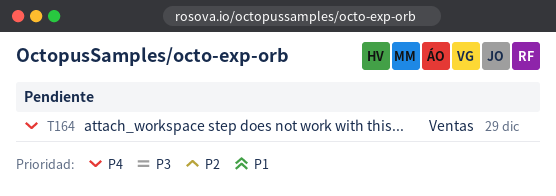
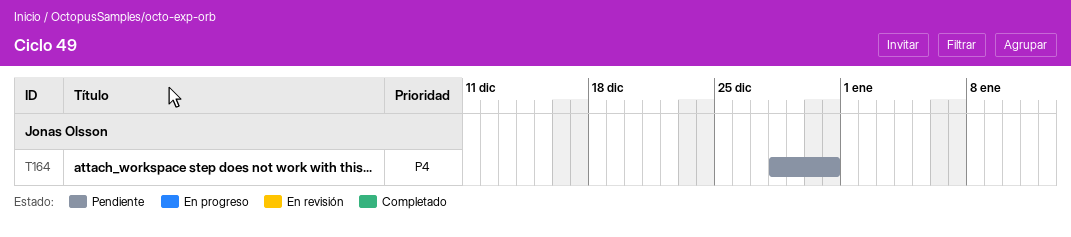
T164, due: Dec 29 -> Dec 31

